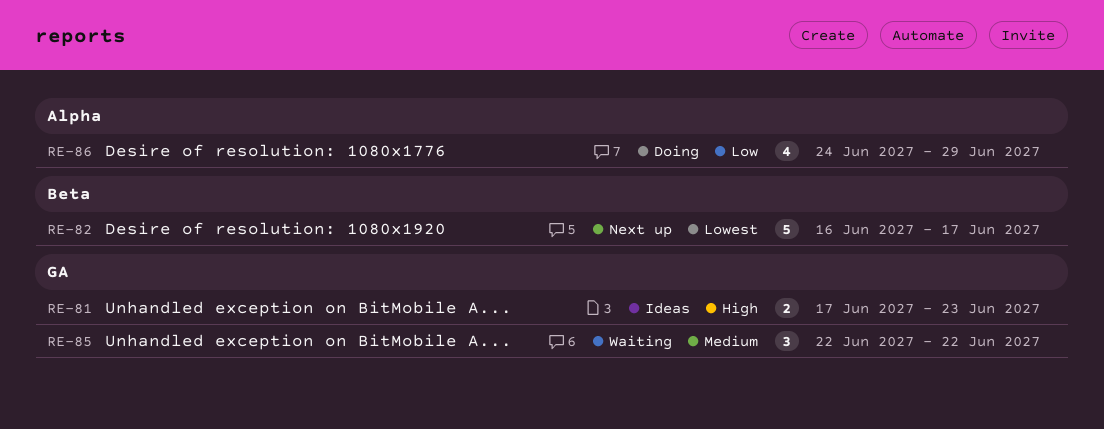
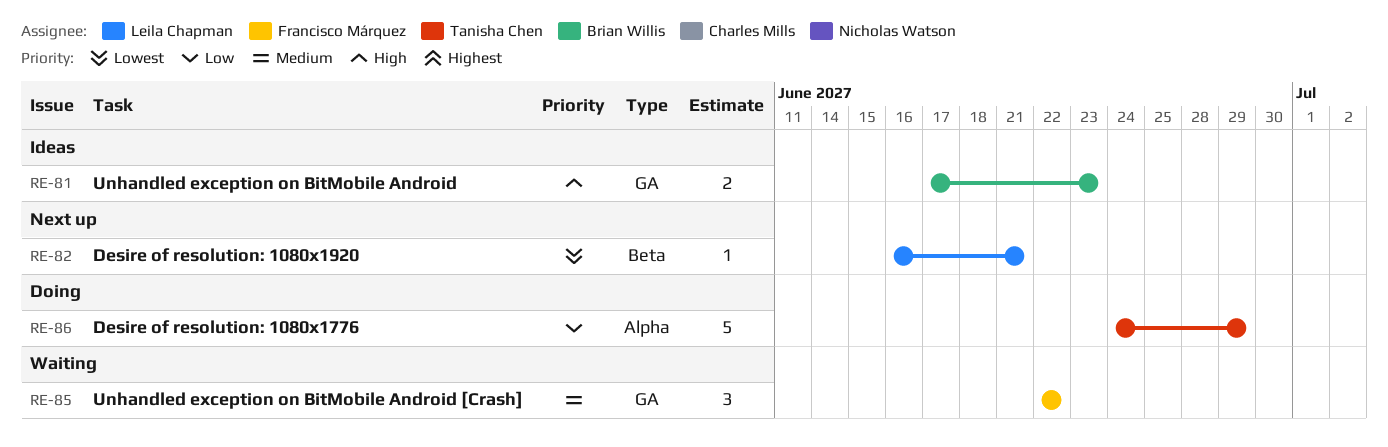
RE-82, estimate: 5 -> 1
RE-82, due: Jun 17 -> Jun 21
RE-86, estimate: 4 -> 5

